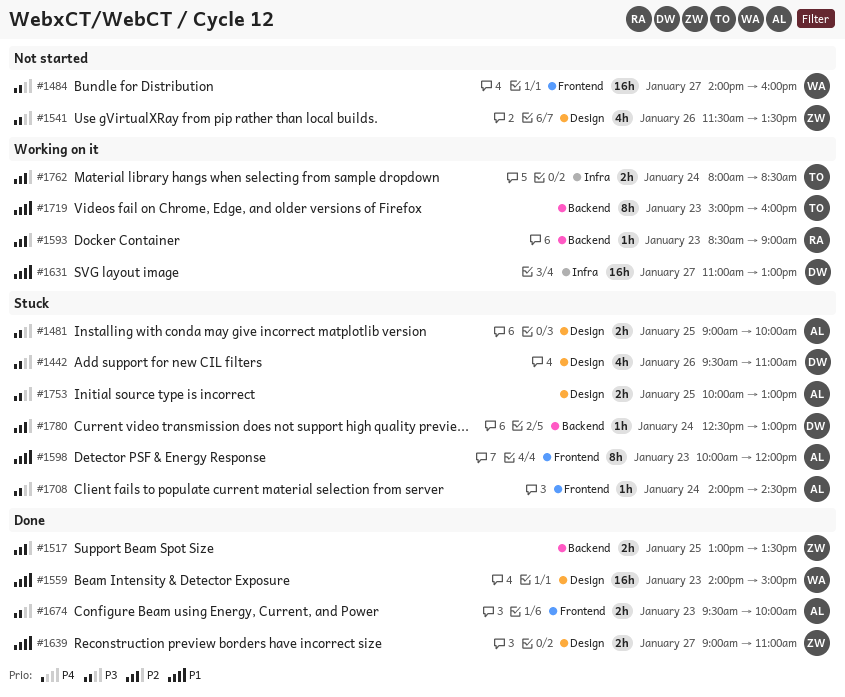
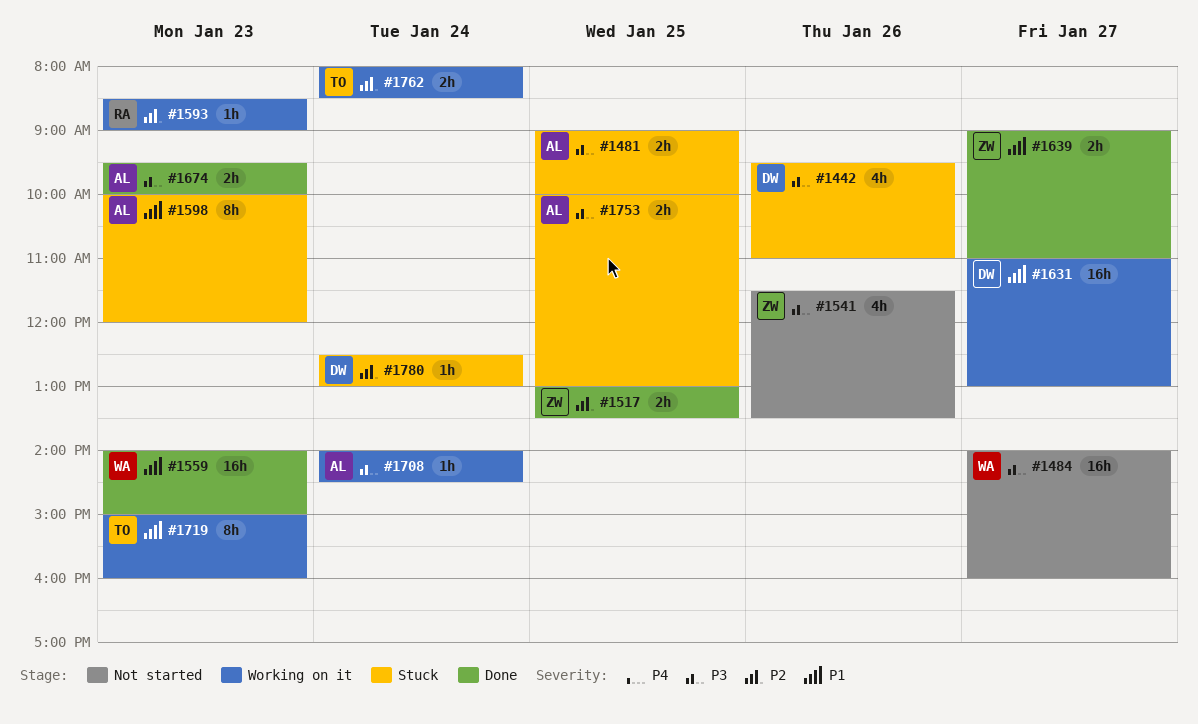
#1708, status: Stuck -> Working on it

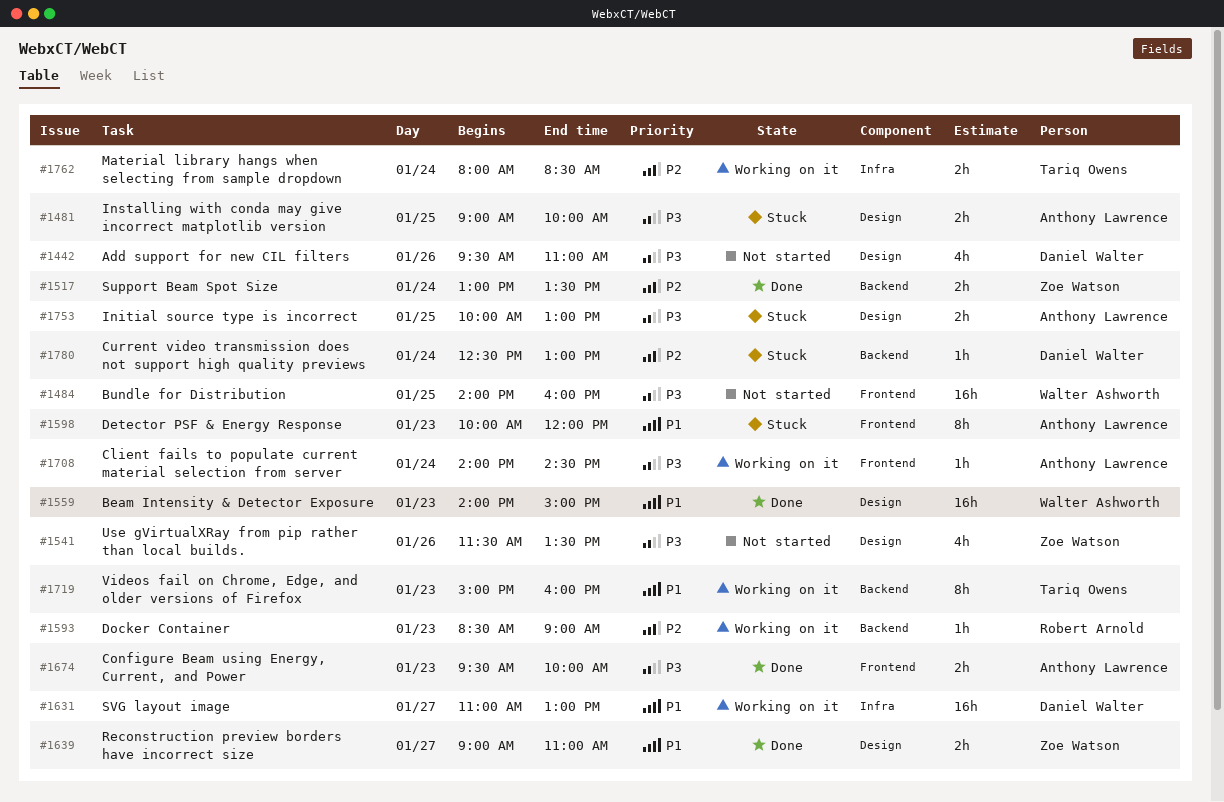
#1442, status: Stuck -> Not started
#1484, day: Jan 27 -> Jan 25
#1517, day: Jan 25 -> Jan 24

